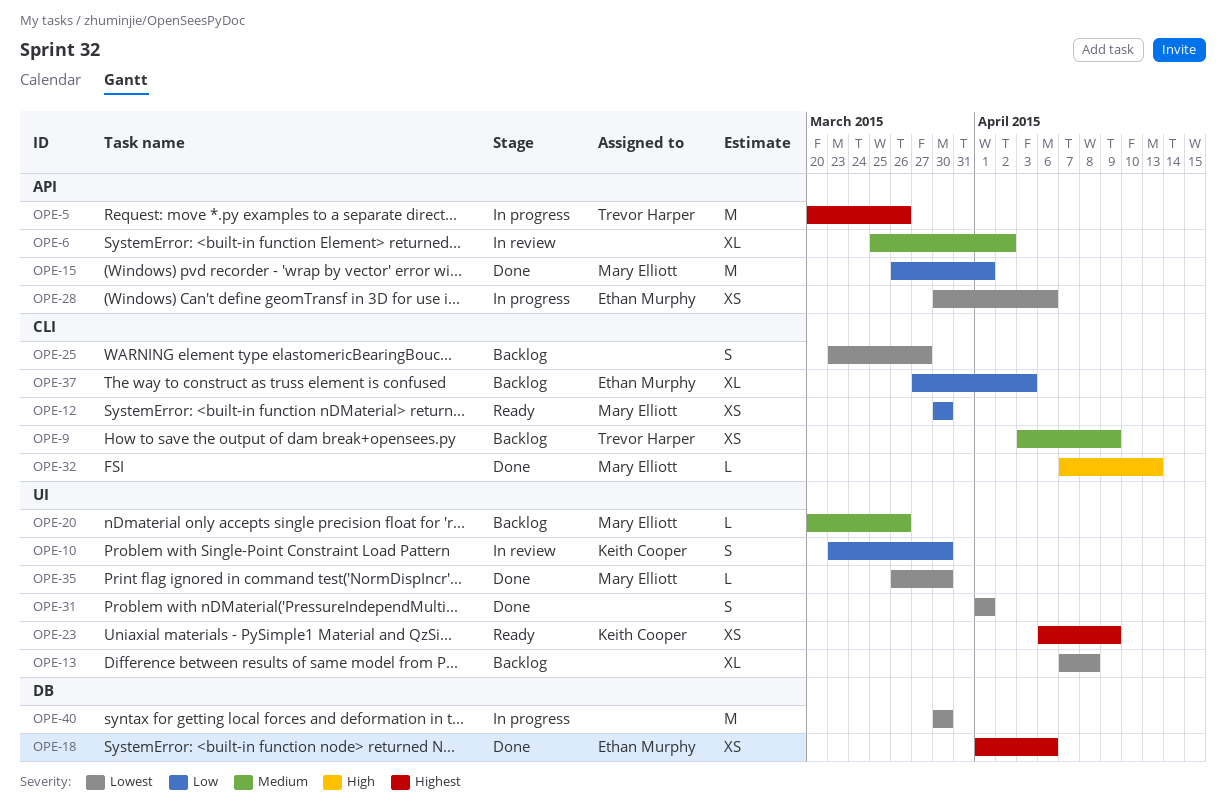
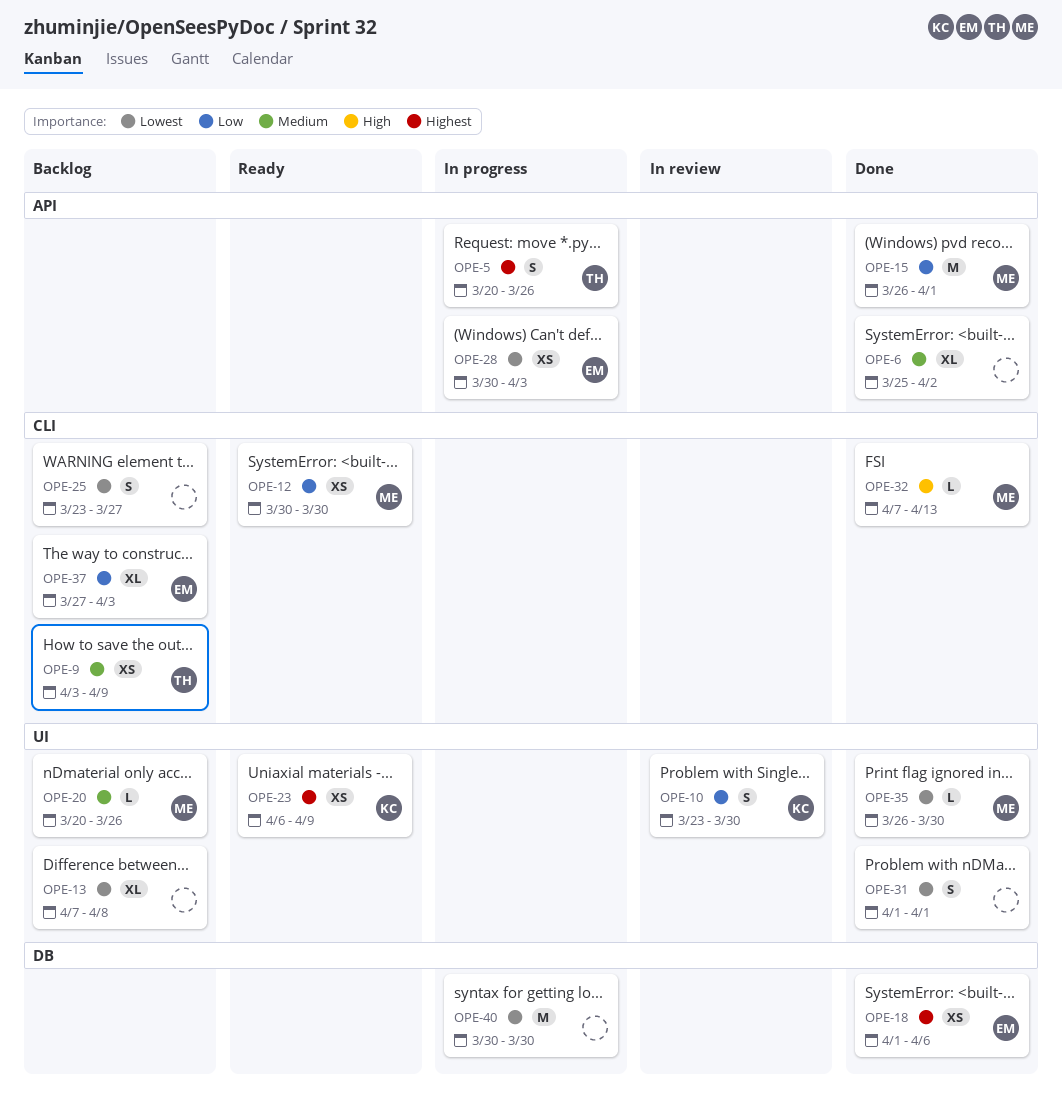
OPE-5, estimate: M -> S
OPE-6, status: In review -> Done
OPE-28, due: Apr 6 -> Apr 3

